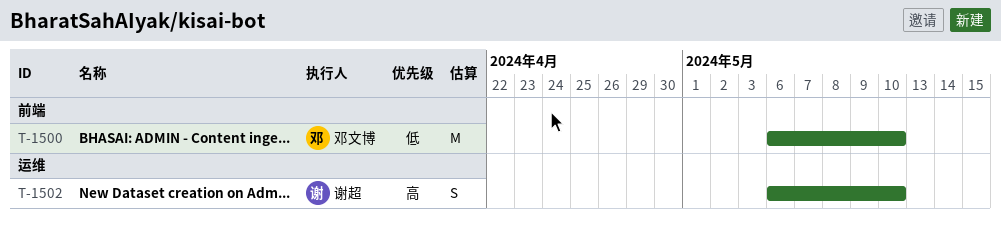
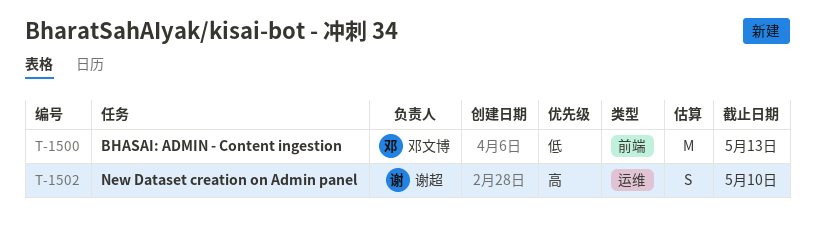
T-1500, due: May 10 -> May 13

